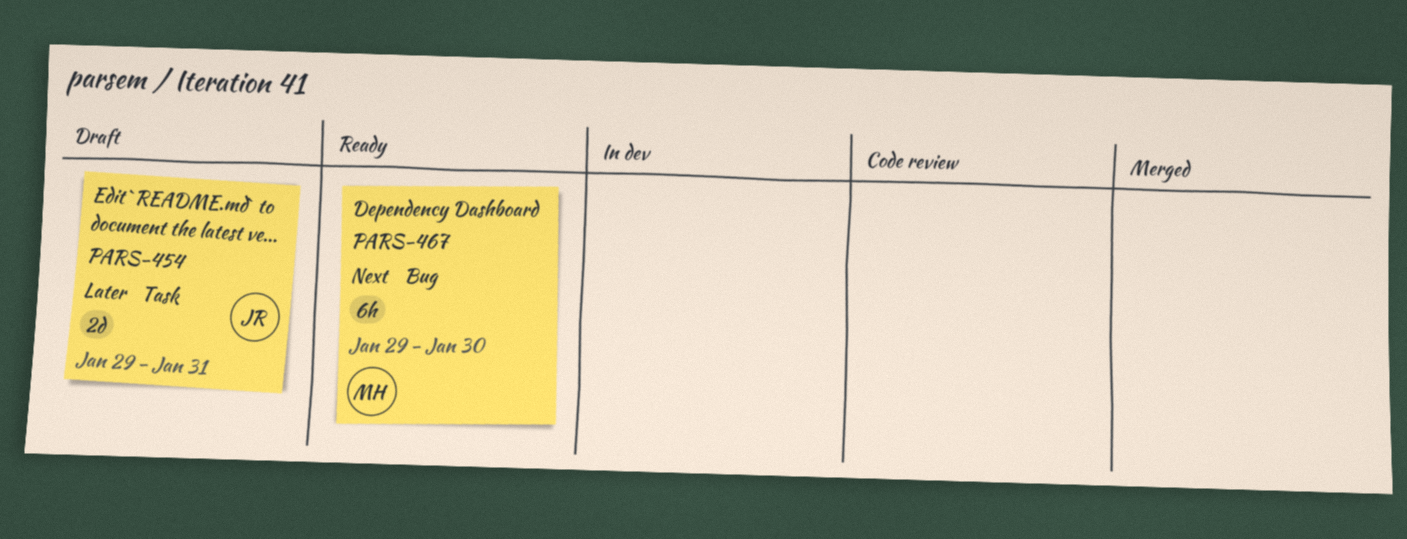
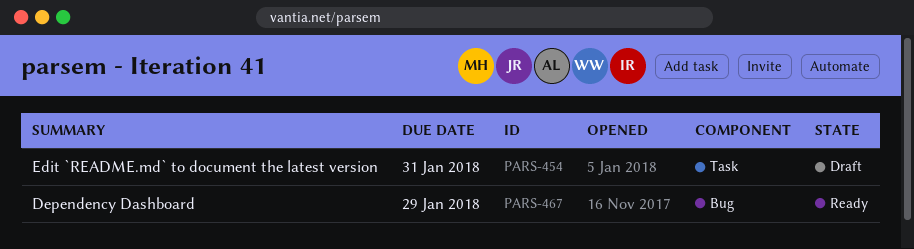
PARS-467, due: Jan 30 -> Jan 29

